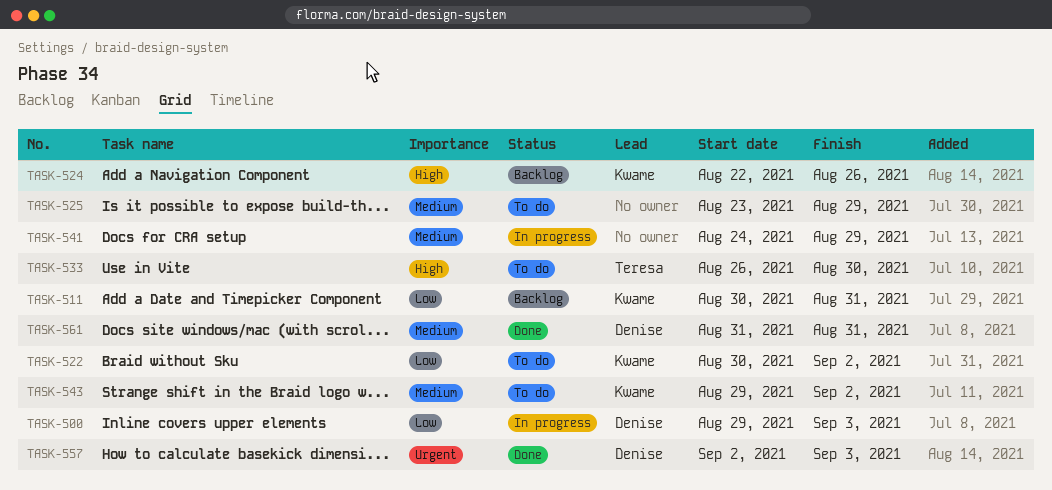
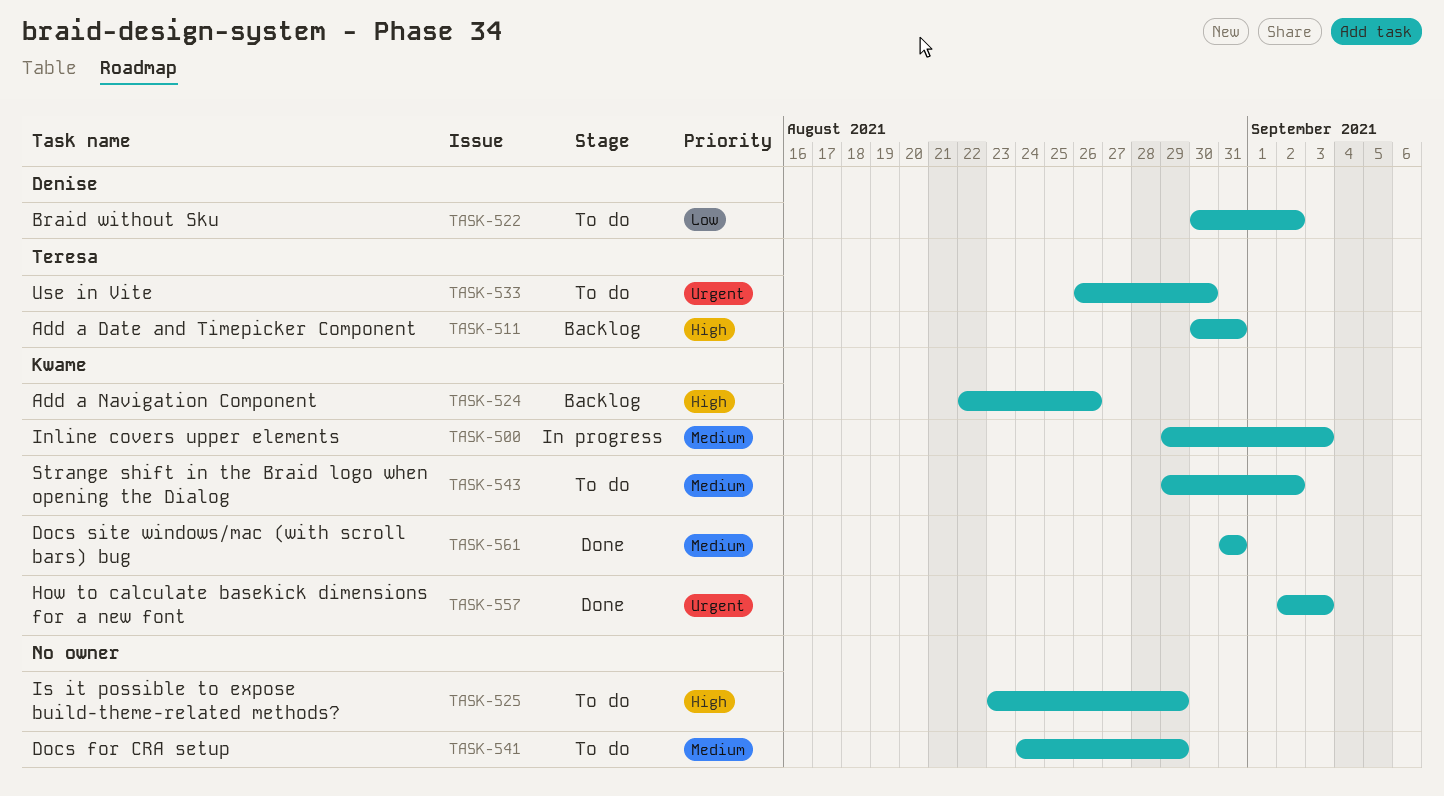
TASK-500, owner: Denise -> Kwame
TASK-500, priority: Low -> Medium
TASK-511, owner: Kwame -> Teresa
TASK-511, priority: Low -> High
TASK-522, owner: Kwame -> Denise
TASK-525, priority: Medium -> High
TASK-533, priority: High -> Urgent
TASK-541, status: In progress -> To do
TASK-557, owner: Denise -> Kwame
TASK-561, owner: Denise -> Kwame

